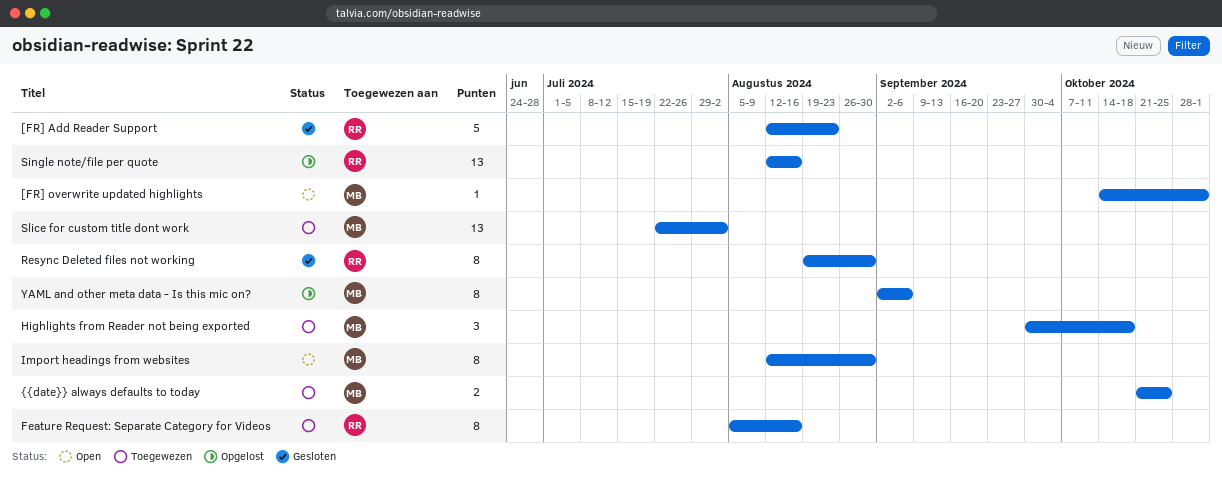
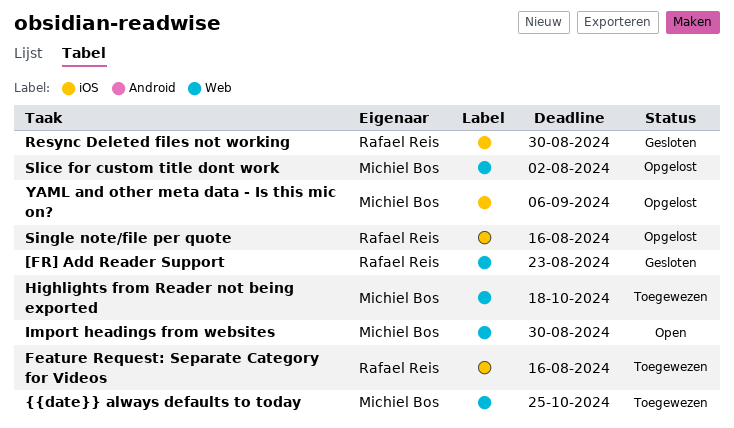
[FR] overwrite updated highlights: present -> none
Slice for custom title dont work, status: Toegewezen -> Opgelost

